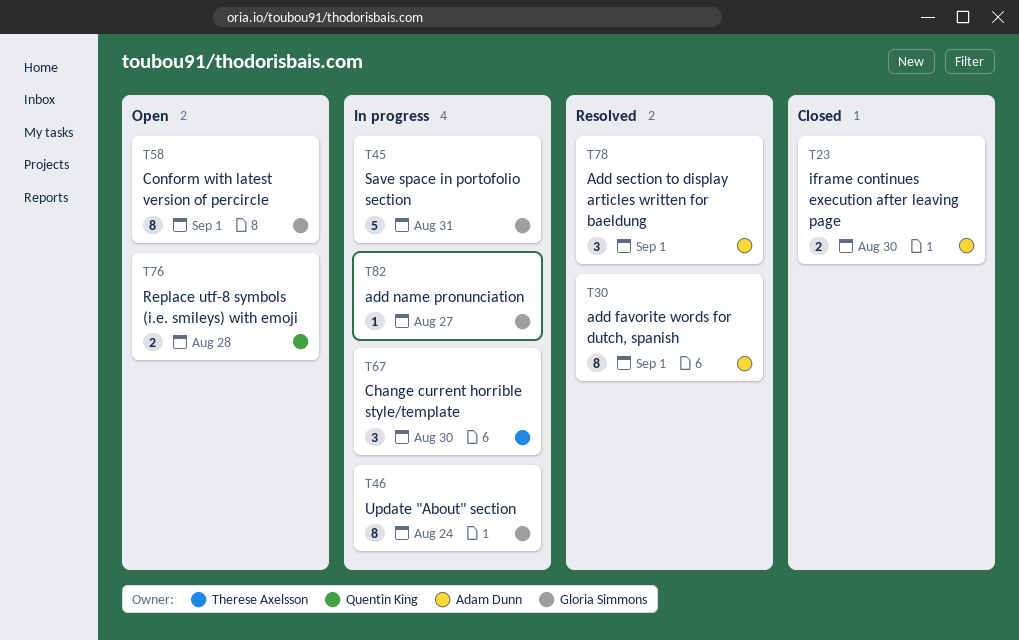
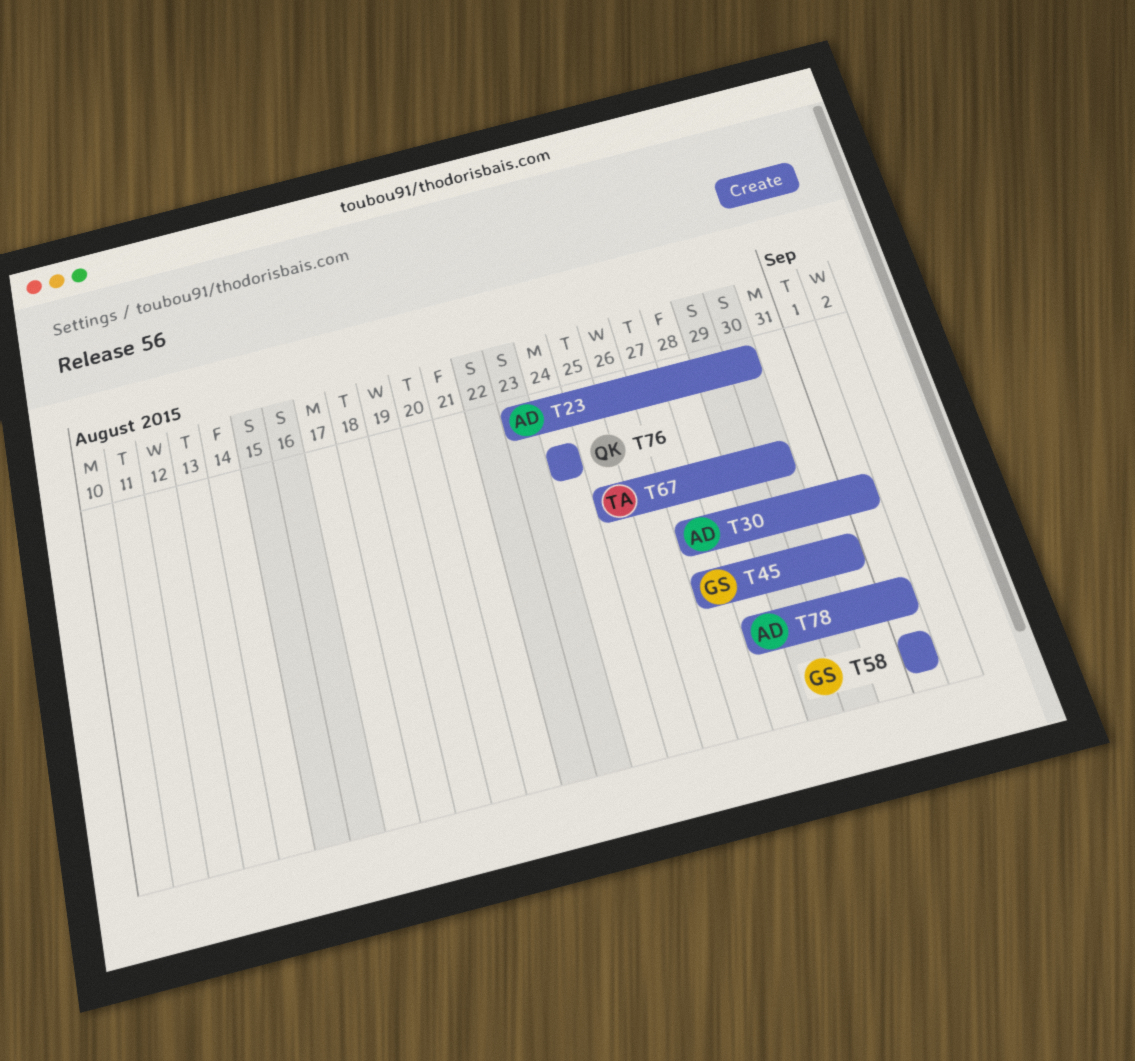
T46: present -> none
T76, due: Aug 28 -> Aug 24
T82: present -> none

